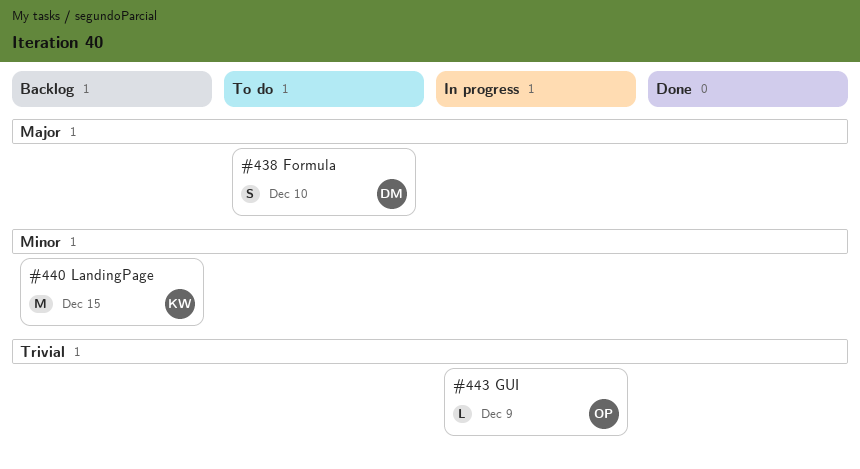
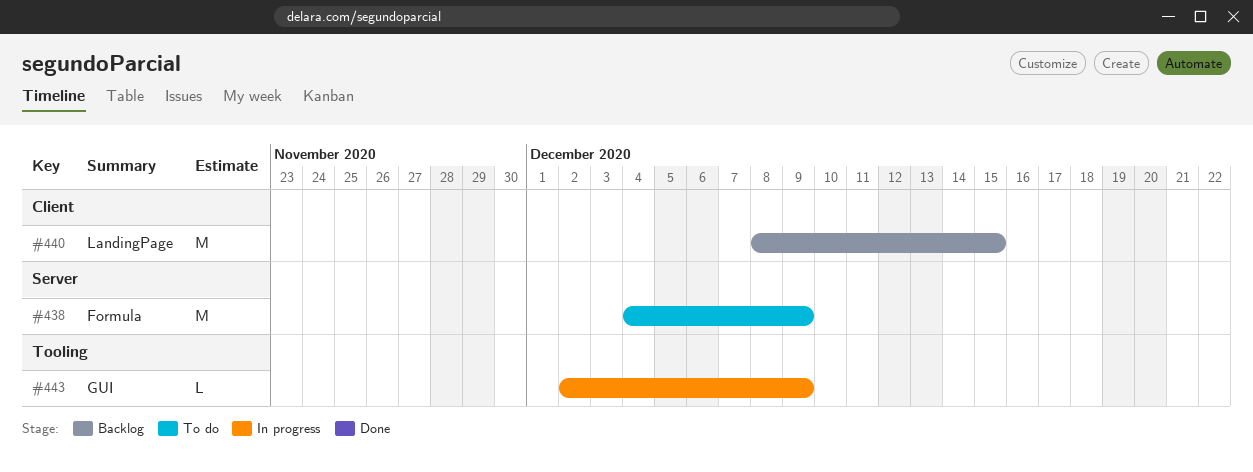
#438, estimate: S -> M
#438, due: Dec 10 -> Dec 9

